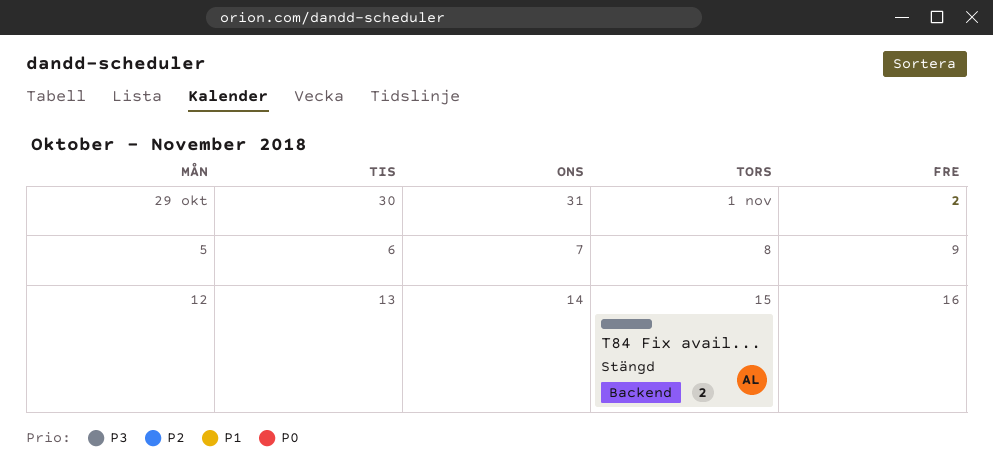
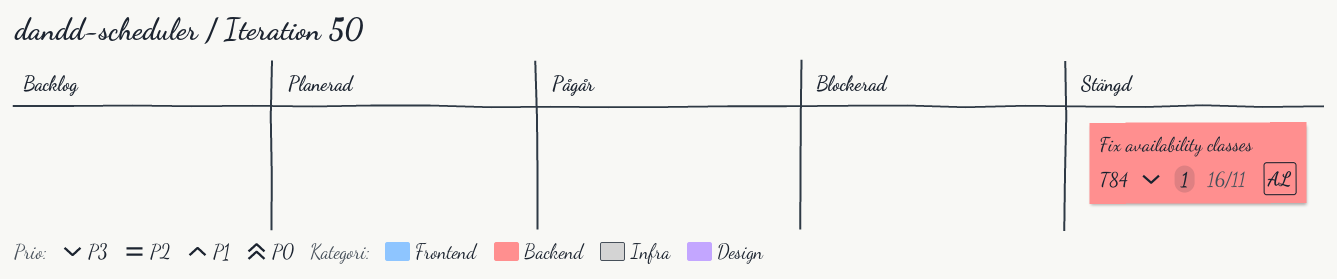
T84, estimate: 2 -> 1
T84, due: Nov 15 -> Nov 16

